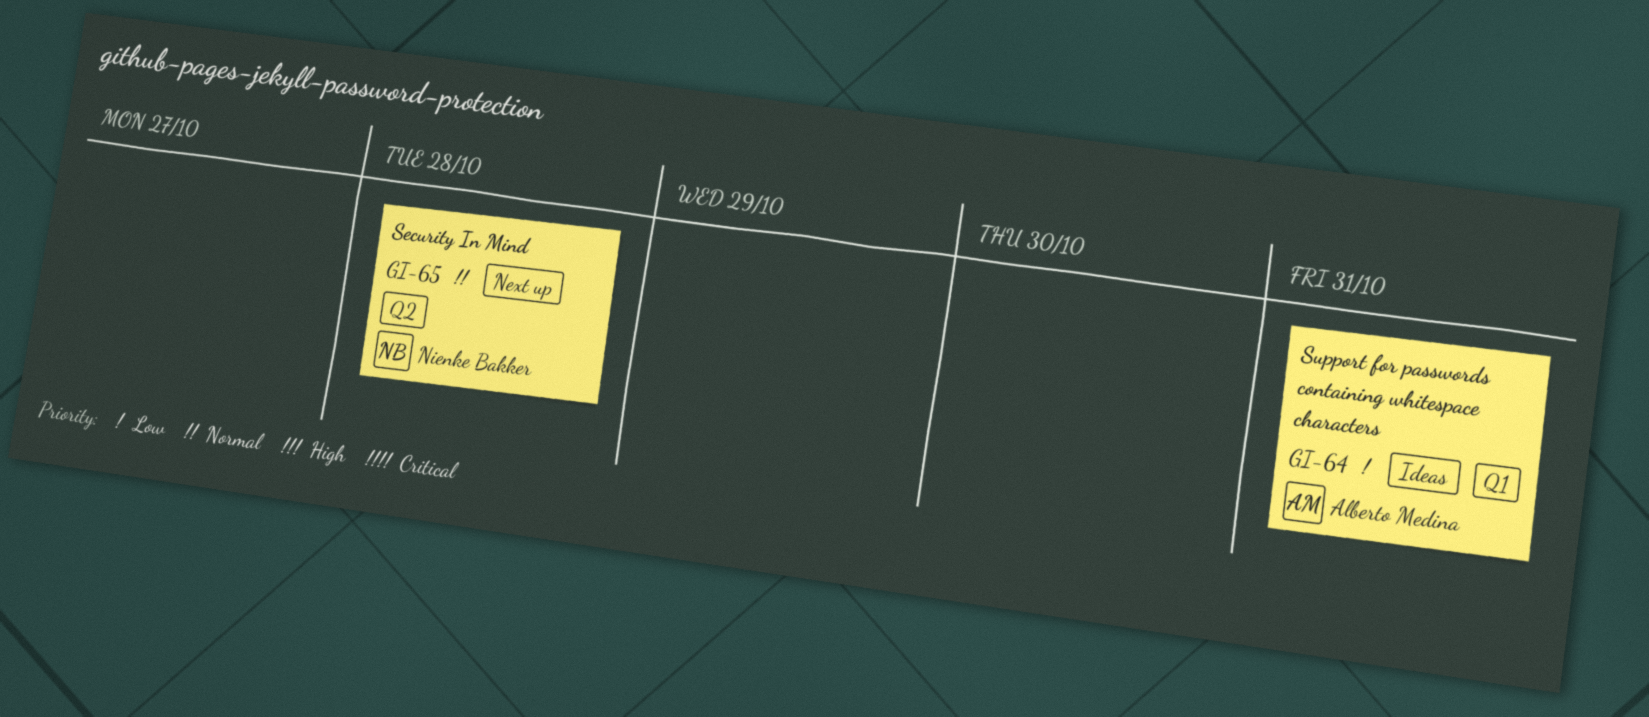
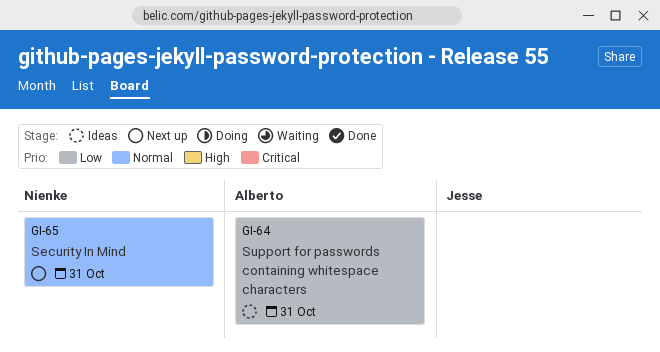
GI-65, due: Oct 28 -> Oct 31

